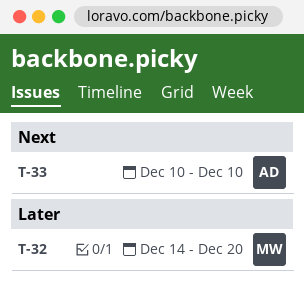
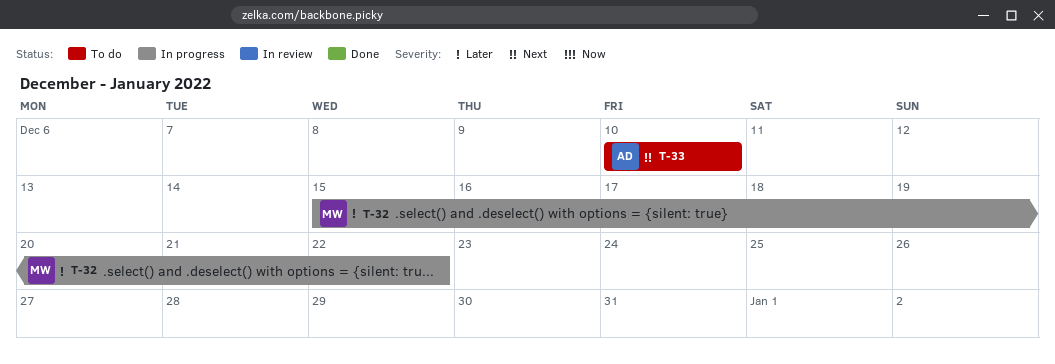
T-32, start: Dec 14 -> Dec 15
T-32, due: Dec 20 -> Dec 22

